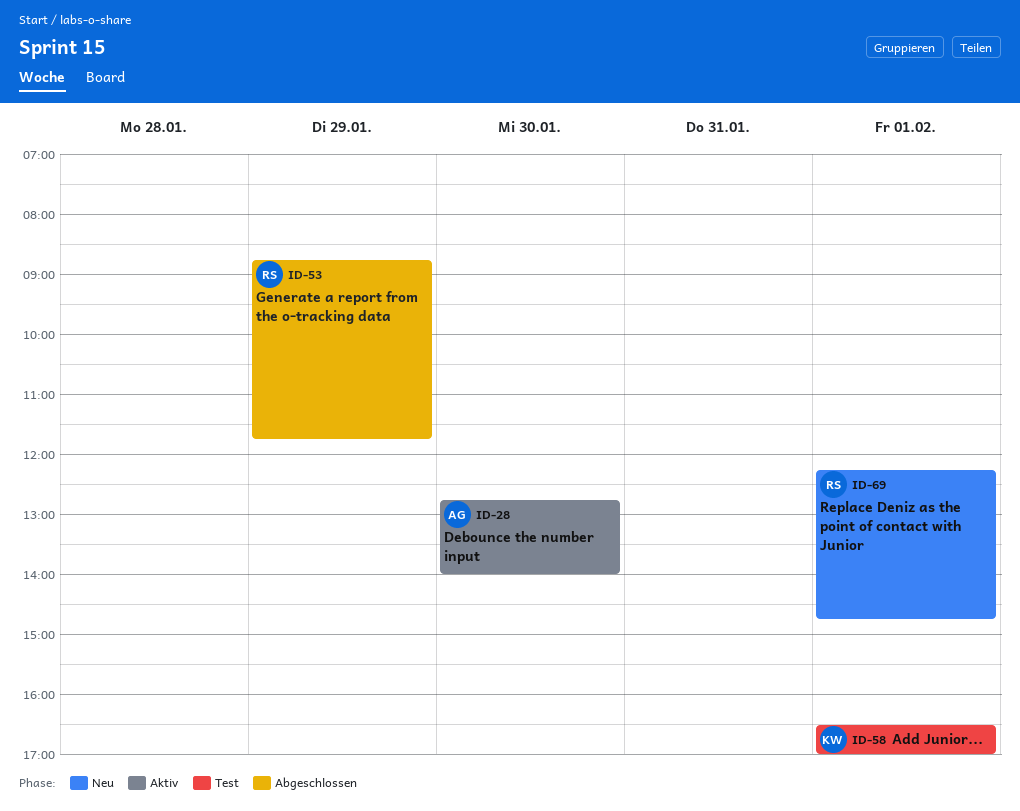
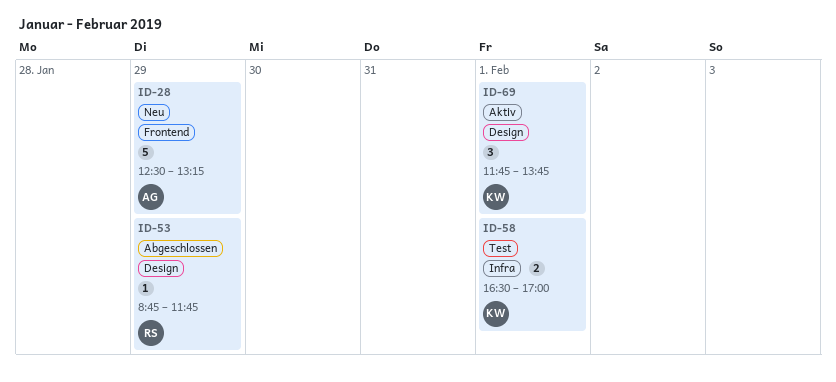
ID-28, status: Aktiv -> Neu
ID-28, day: Jan 30 -> Jan 29
ID-28, begins: 12:45 -> 12:30
ID-28, ends: 14:00 -> 13:15
ID-69, status: Neu -> Aktiv
ID-69, owner: RS -> KW
ID-69, begins: 12:15 -> 11:45
ID-69, ends: 14:45 -> 13:45

